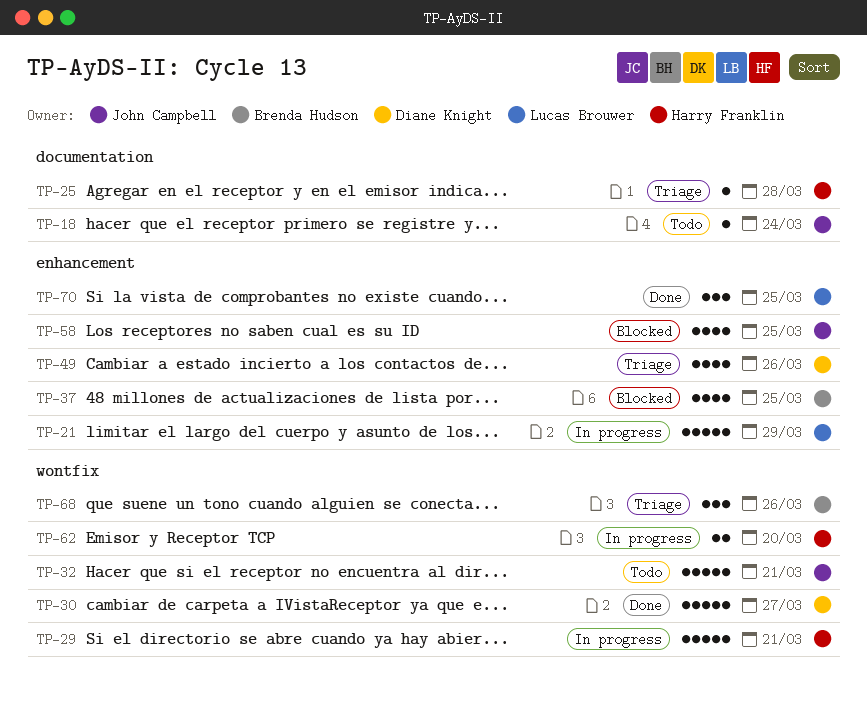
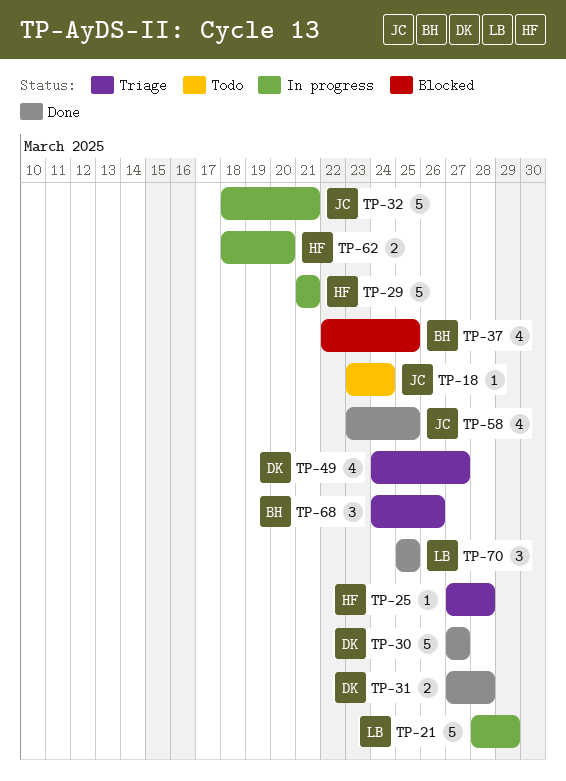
TP-31: none -> present
TP-32, status: Todo -> In progress
TP-49, due: Mar 26 -> Mar 27
TP-58, status: Blocked -> Done

